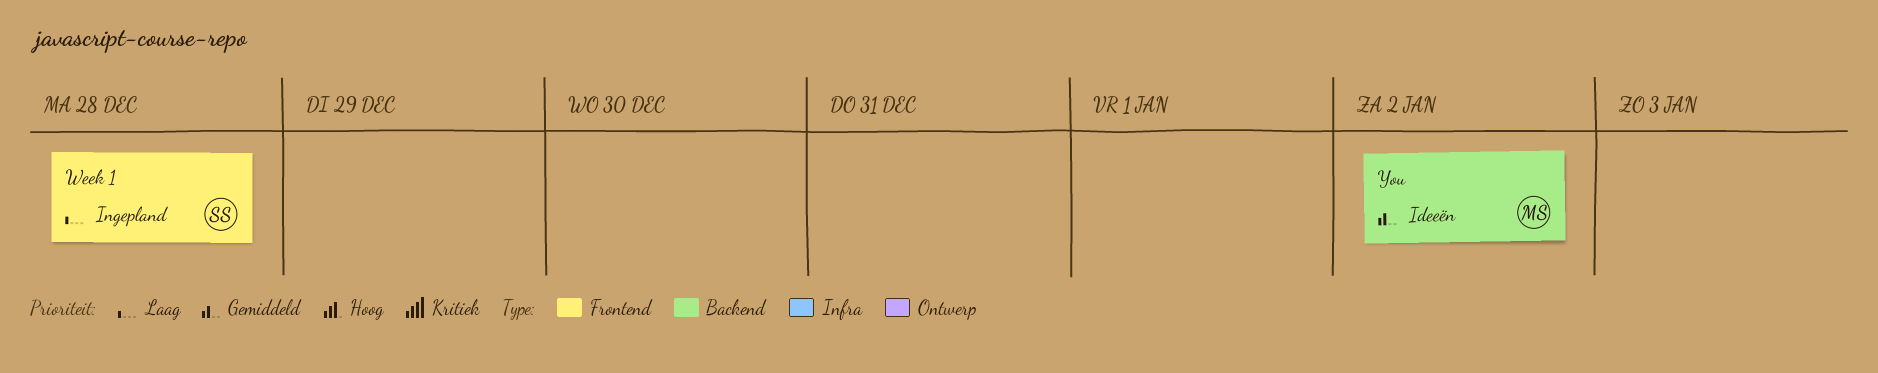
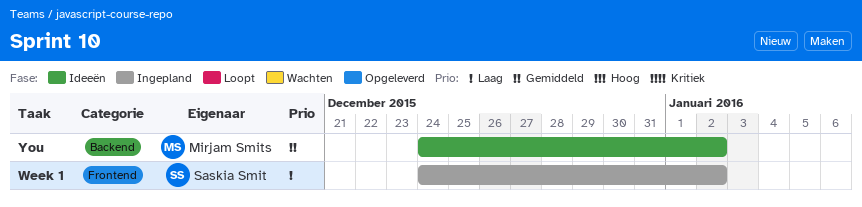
Week 1, due: Dec 28 -> Jan 2

